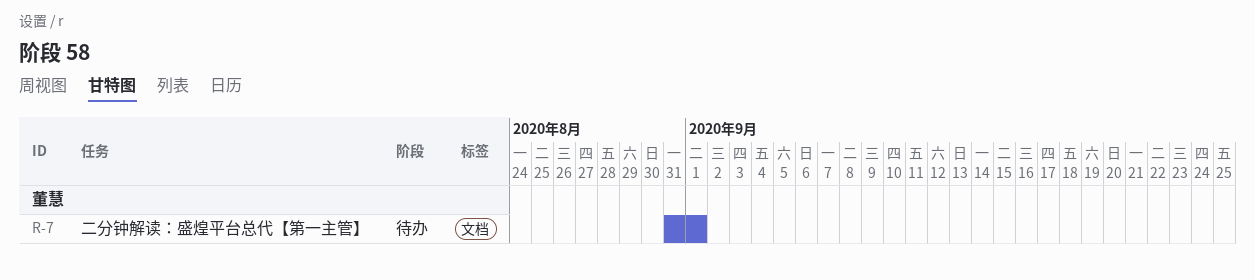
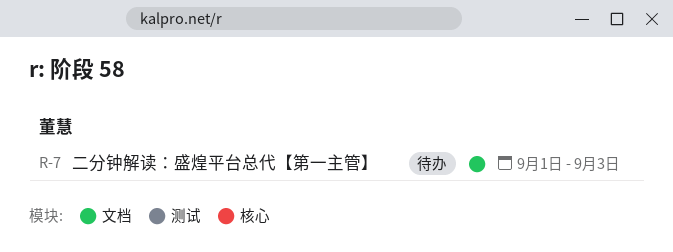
R-7, start: Aug 31 -> Sep 1
R-7, due: Sep 1 -> Sep 3

